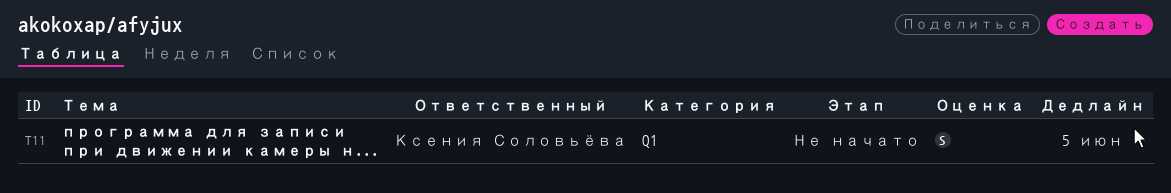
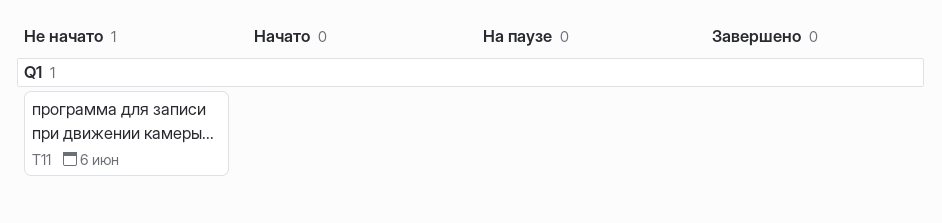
T11, due: Jun 5 -> Jun 6

